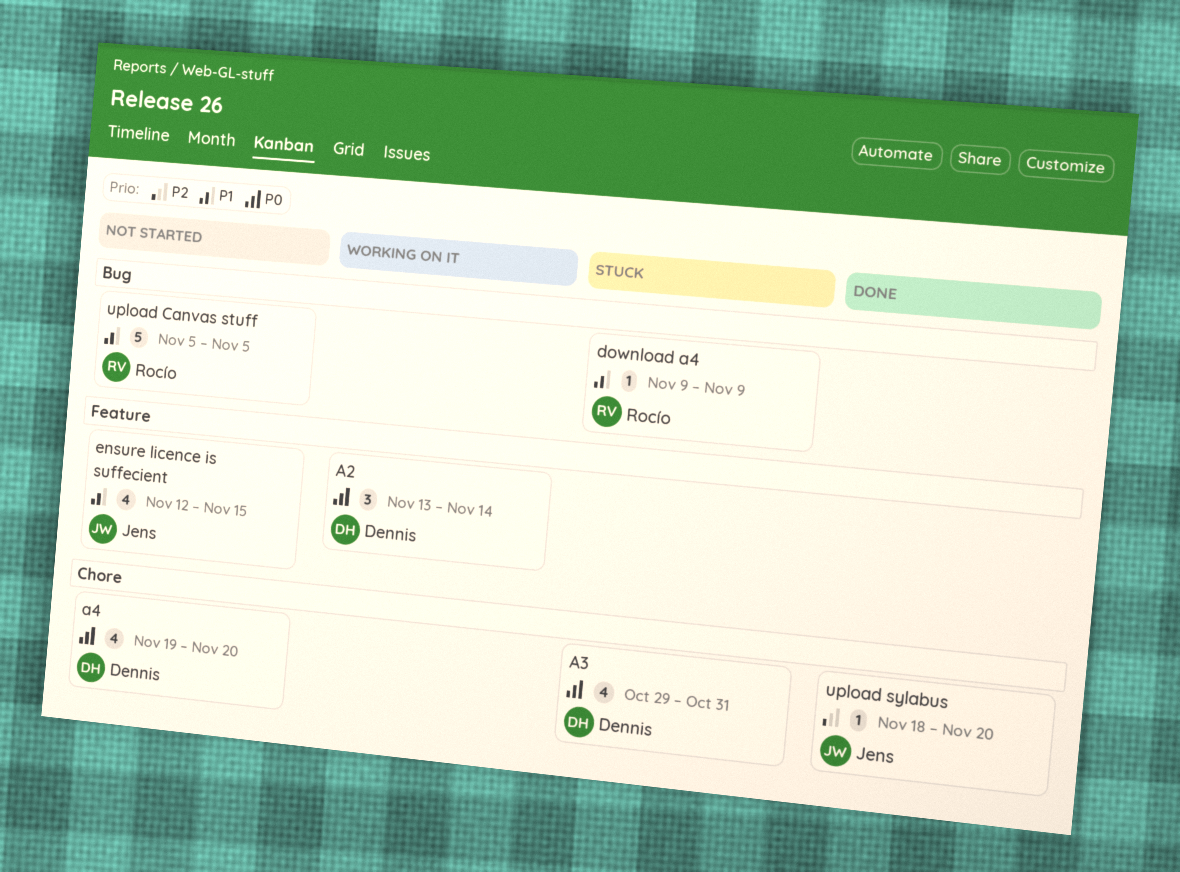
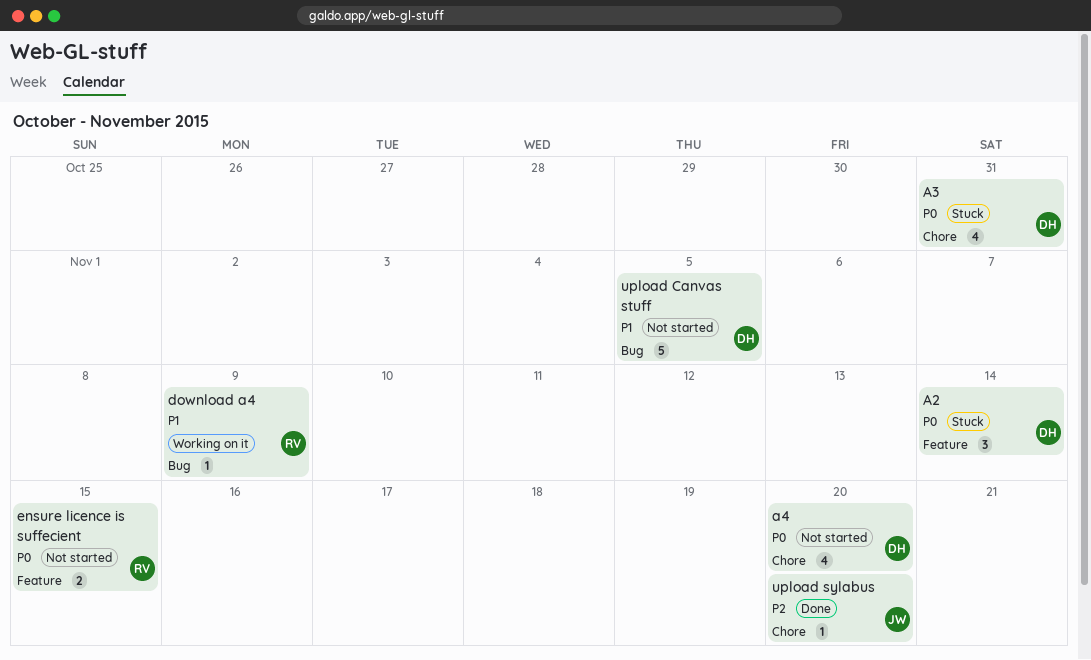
A2, status: Working on it -> Stuck
download a4, status: Stuck -> Working on it
ensure licence is suffecient, owner: Jens -> Rocío
ensure licence is suffecient, priority: P1 -> P0
ensure licence is suffecient, estimate: 4 -> 2
upload Canvas stuff, owner: Rocío -> Dennis

